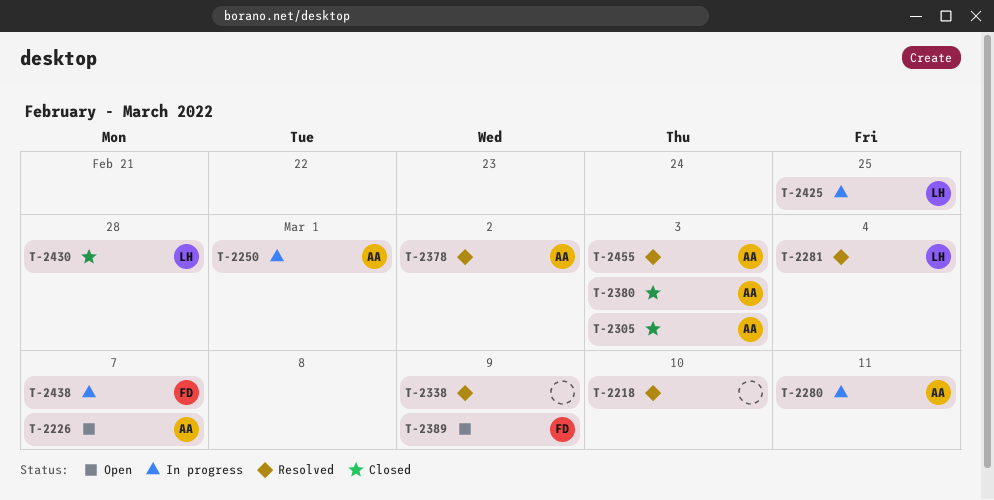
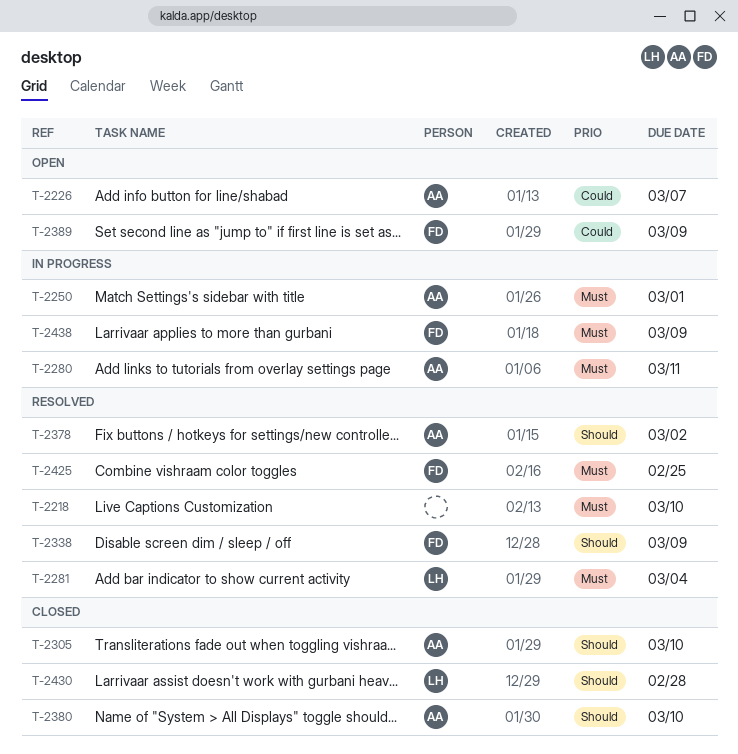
T-2305, due: Mar 3 -> Mar 10
T-2338, owner: none -> FD
T-2380, due: Mar 3 -> Mar 10
T-2425, status: In progress -> Resolved
T-2425, owner: LH -> FD
T-2438, due: Mar 7 -> Mar 9
T-2455: present -> none

